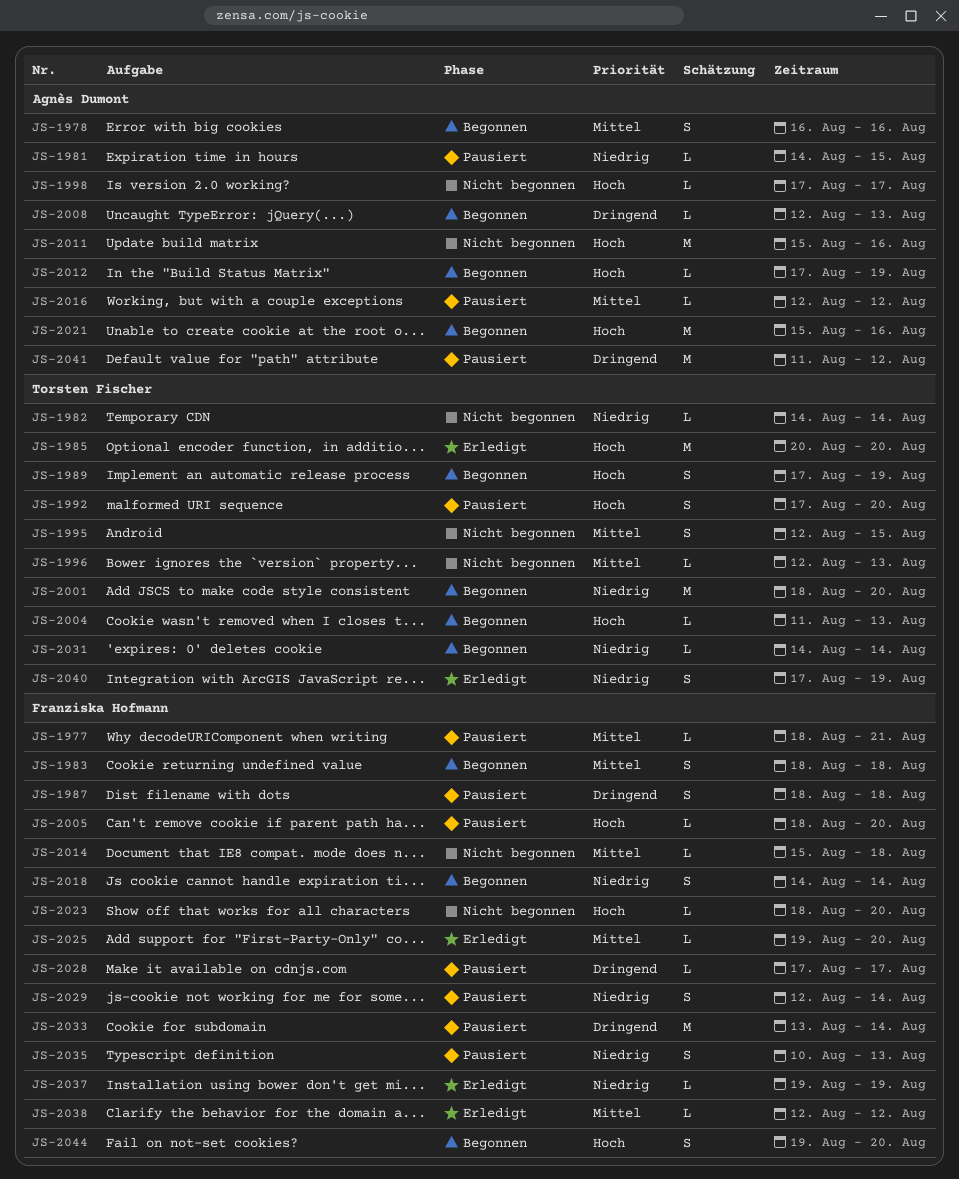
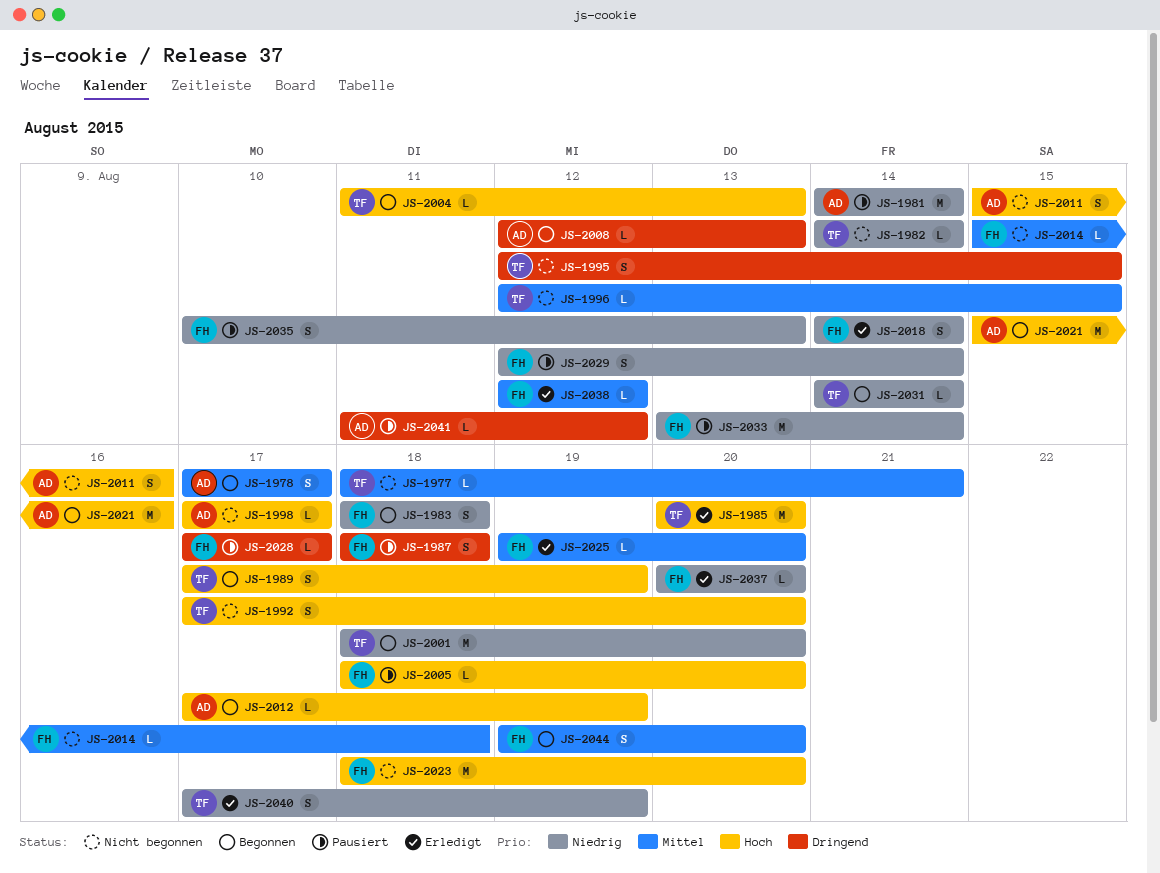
JS-1977, status: Pausiert -> Nicht begonnen
JS-1977, owner: Franziska Hofmann -> Torsten Fischer
JS-1978, start: Aug 16 -> Aug 17
JS-1978, due: Aug 16 -> Aug 17
JS-1981, estimate: L -> M
JS-1981, due: Aug 15 -> Aug 14
JS-1983, priority: Mittel -> Niedrig
JS-1992, status: Pausiert -> Nicht begonnen
JS-1995, priority: Mittel -> Dringend
JS-1996, due: Aug 13 -> Aug 15
JS-2011, estimate: M -> S
JS-2016: present -> none
JS-2018, status: Begonnen -> Erledigt
JS-2023, estimate: L -> M
JS-2033, priority: Dringend -> Niedrig
JS-2037, start: Aug 19 -> Aug 20
JS-2037, due: Aug 19 -> Aug 20
JS-2041, estimate: M -> L
JS-2044, priority: Hoch -> Mittel

